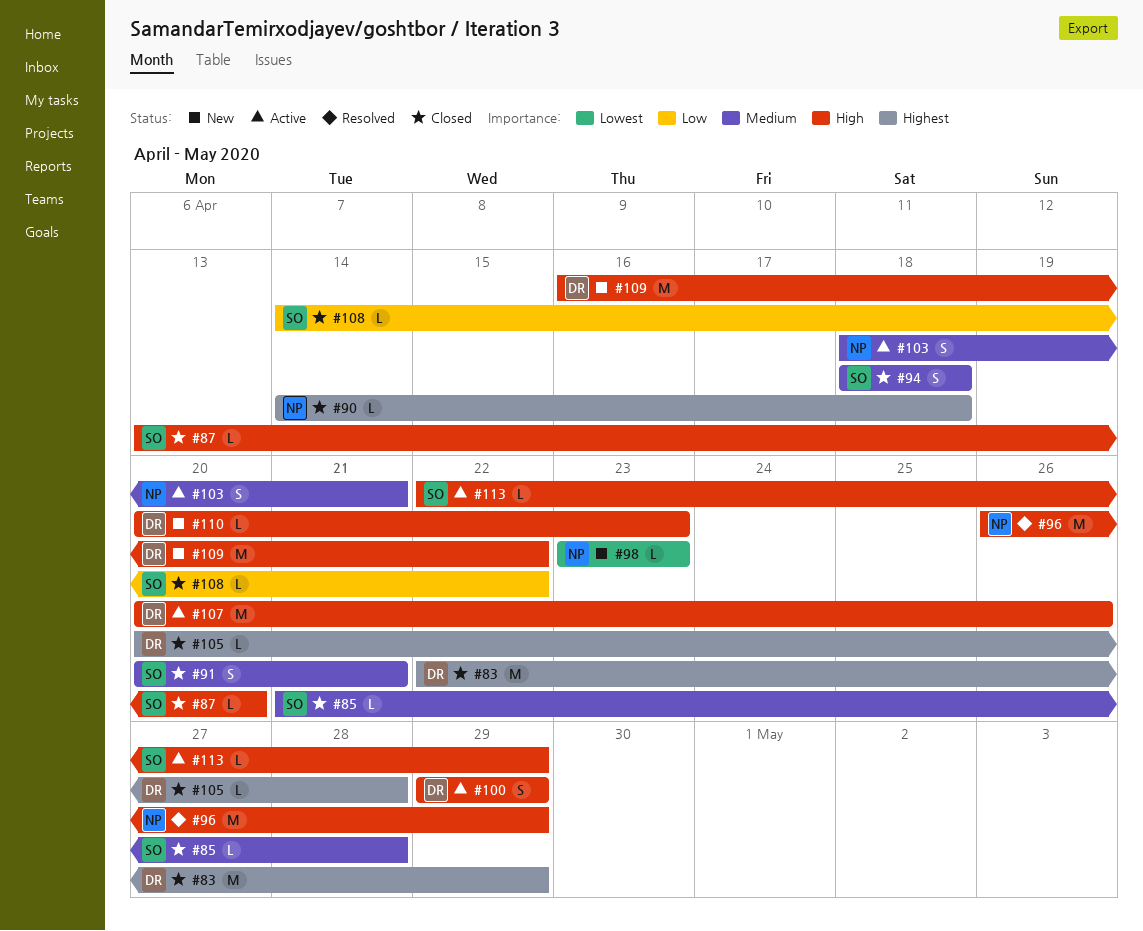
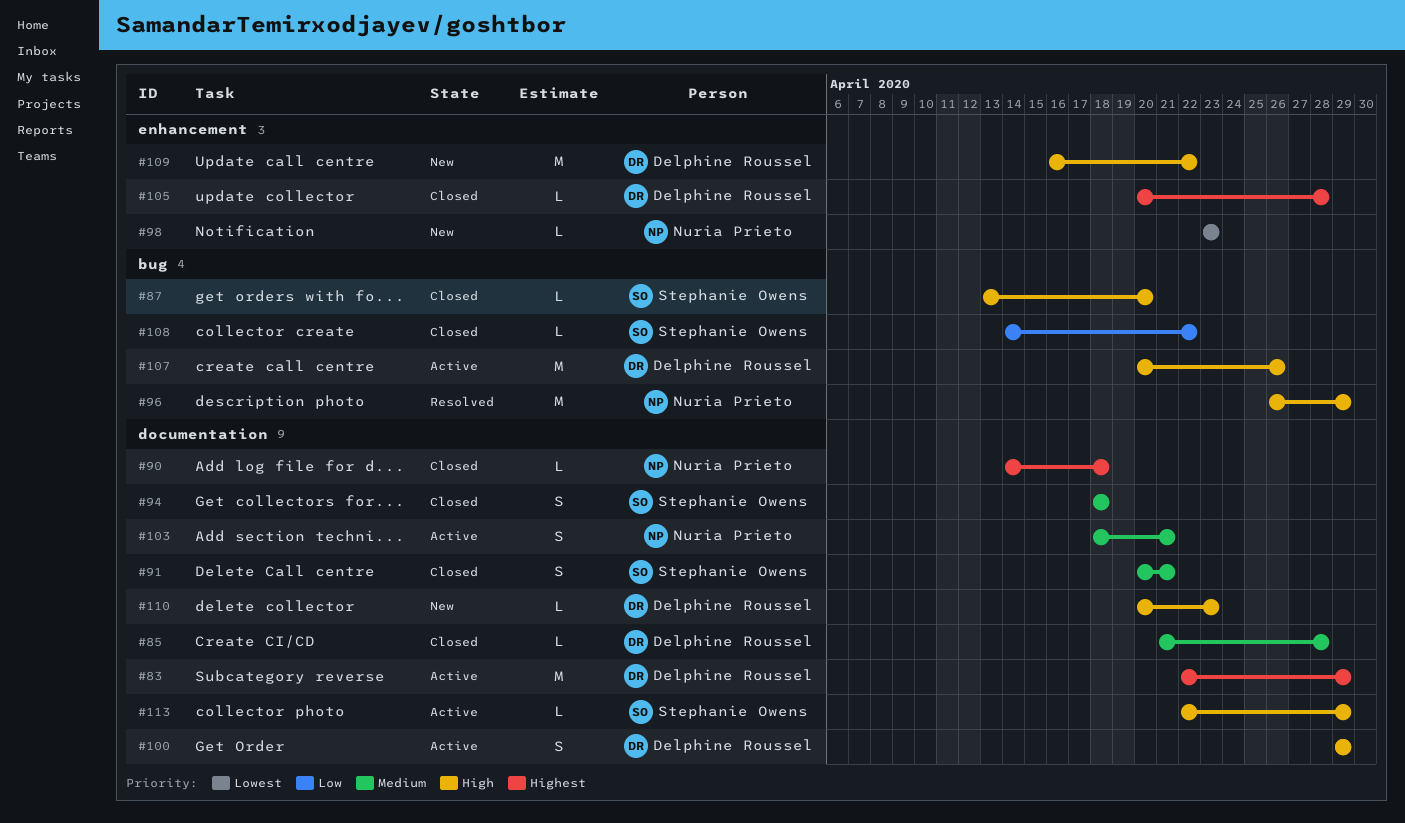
#83, status: Closed -> Active
#85, owner: Stephanie Owens -> Delphine Roussel

